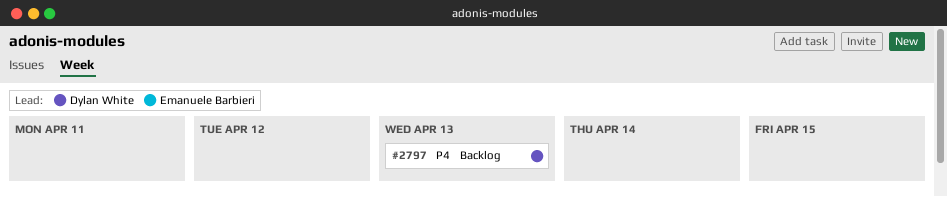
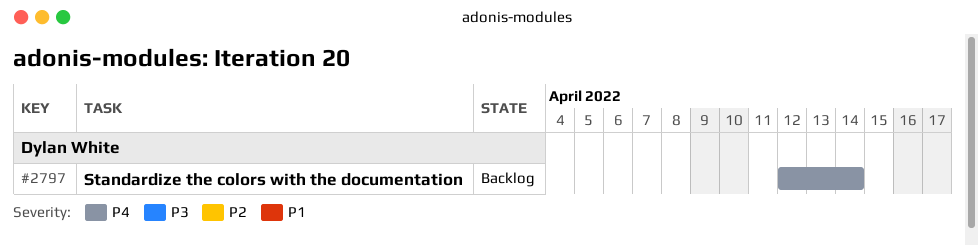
#2797, due: Apr 13 -> Apr 14

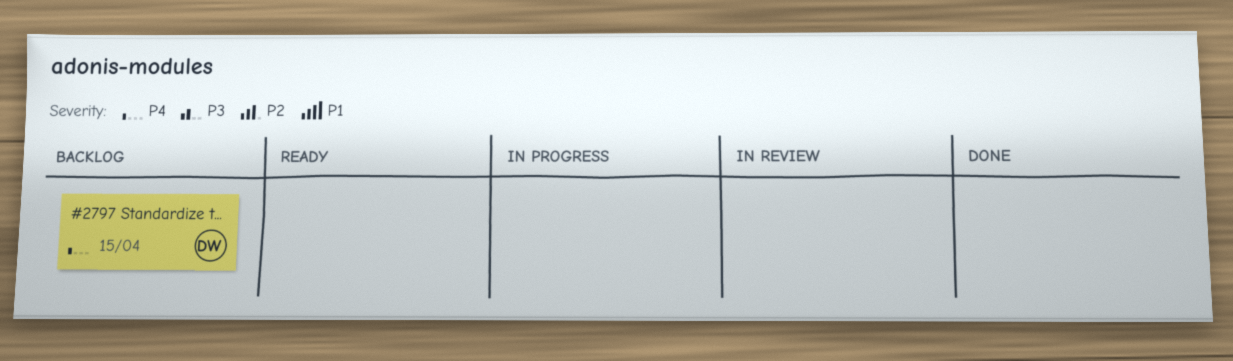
#2797, due: Apr 14 -> Apr 15

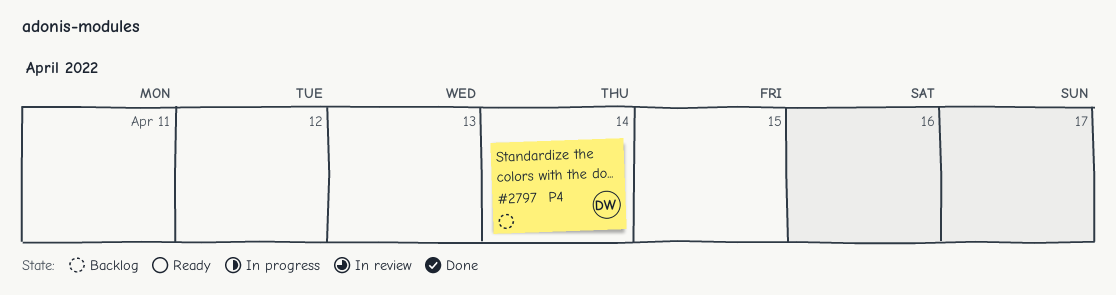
#2797, due: Apr 15 -> Apr 14

